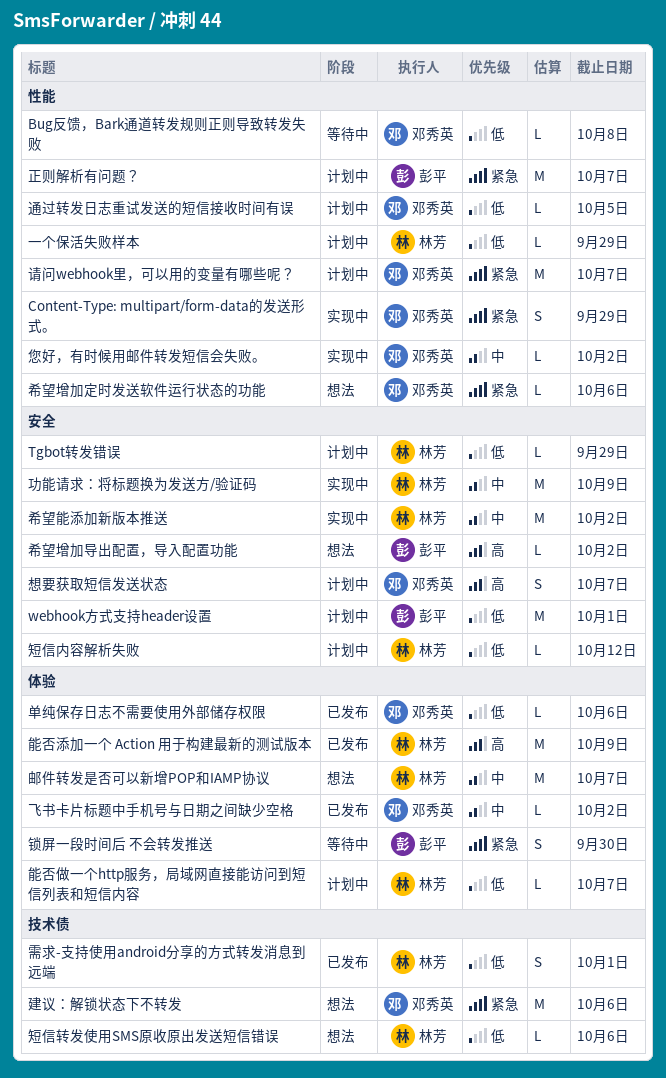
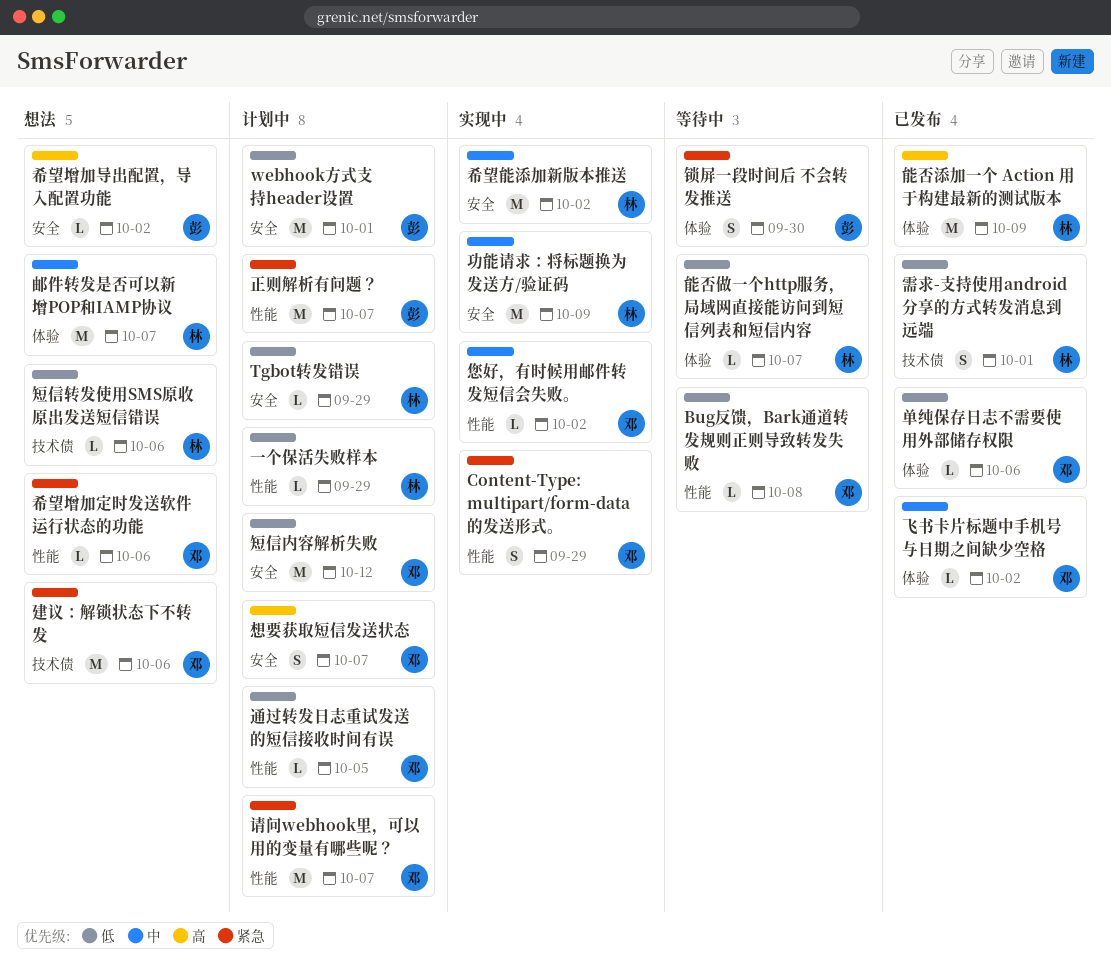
短信内容解析失败, owner: 林芳 -> 邓秀英
短信内容解析失败, estimate: L -> M
能否做一个http服务，局域网直接能访问到短信列表和短信内容, status: 计划中 -> 等待中

